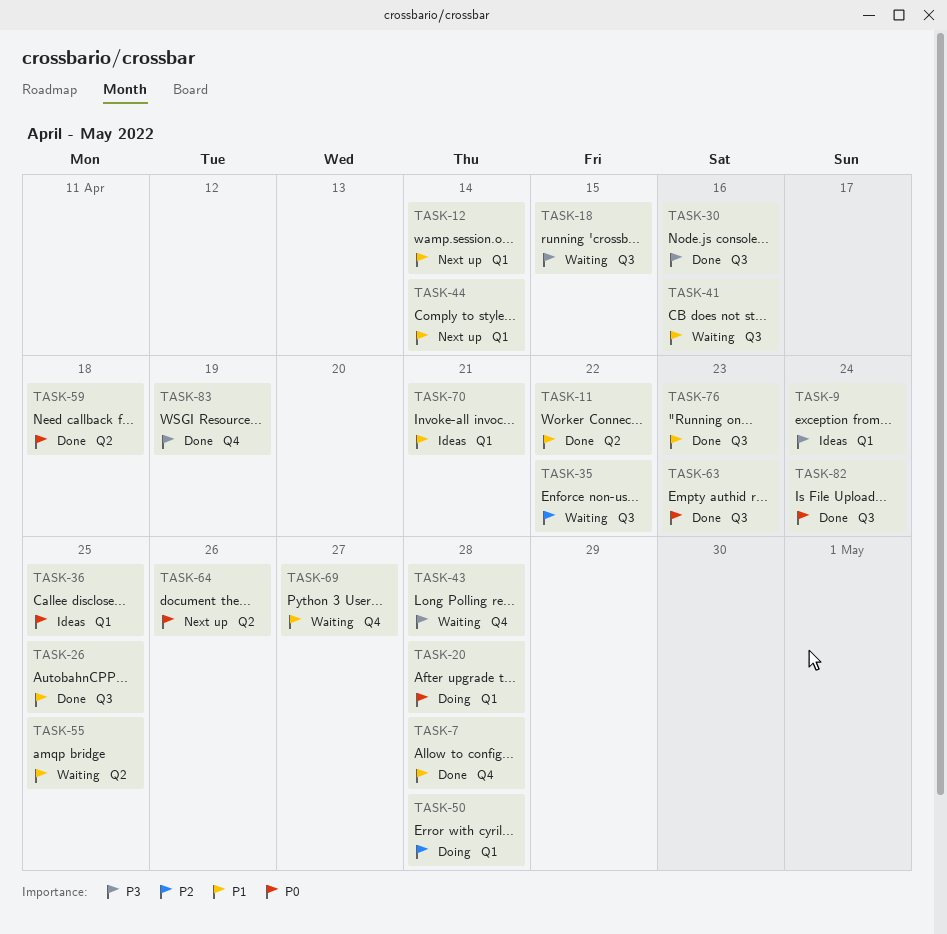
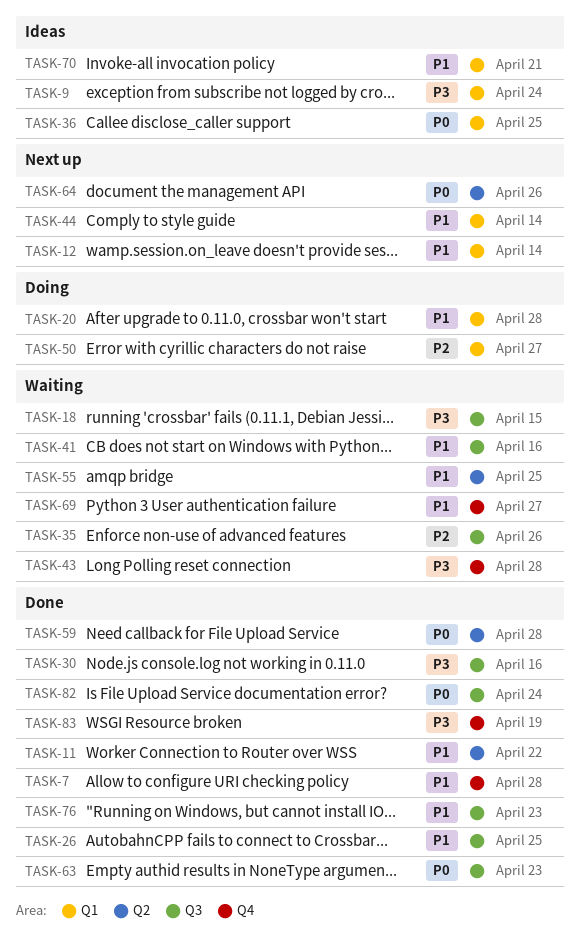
TASK-20, priority: P0 -> P1
TASK-35, due: Apr 22 -> Apr 26
TASK-50, due: Apr 28 -> Apr 27
TASK-59, due: Apr 18 -> Apr 28

